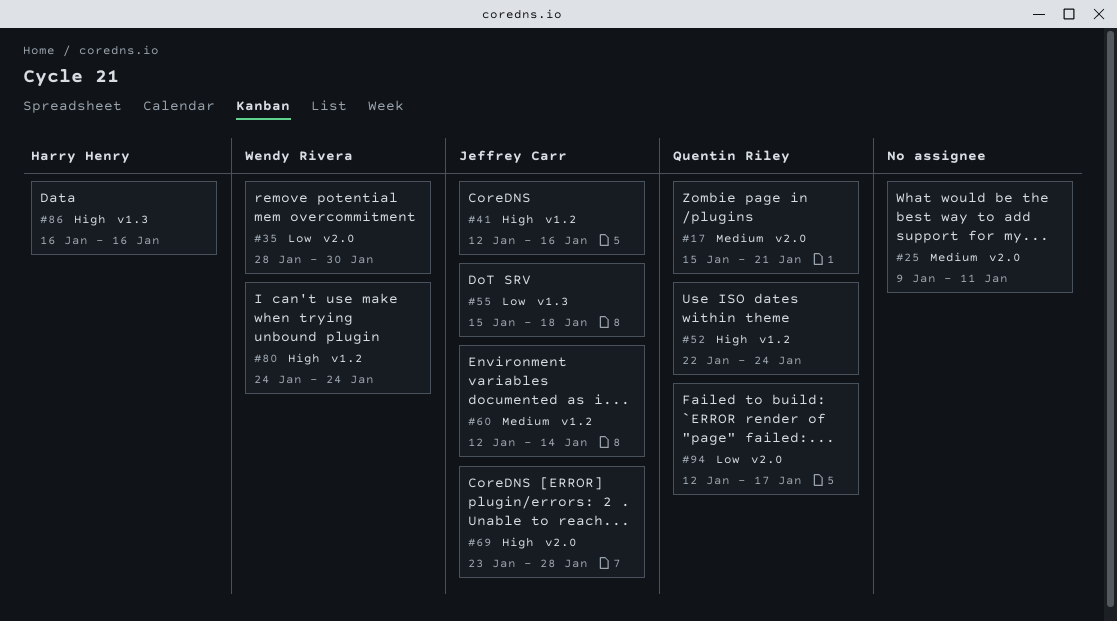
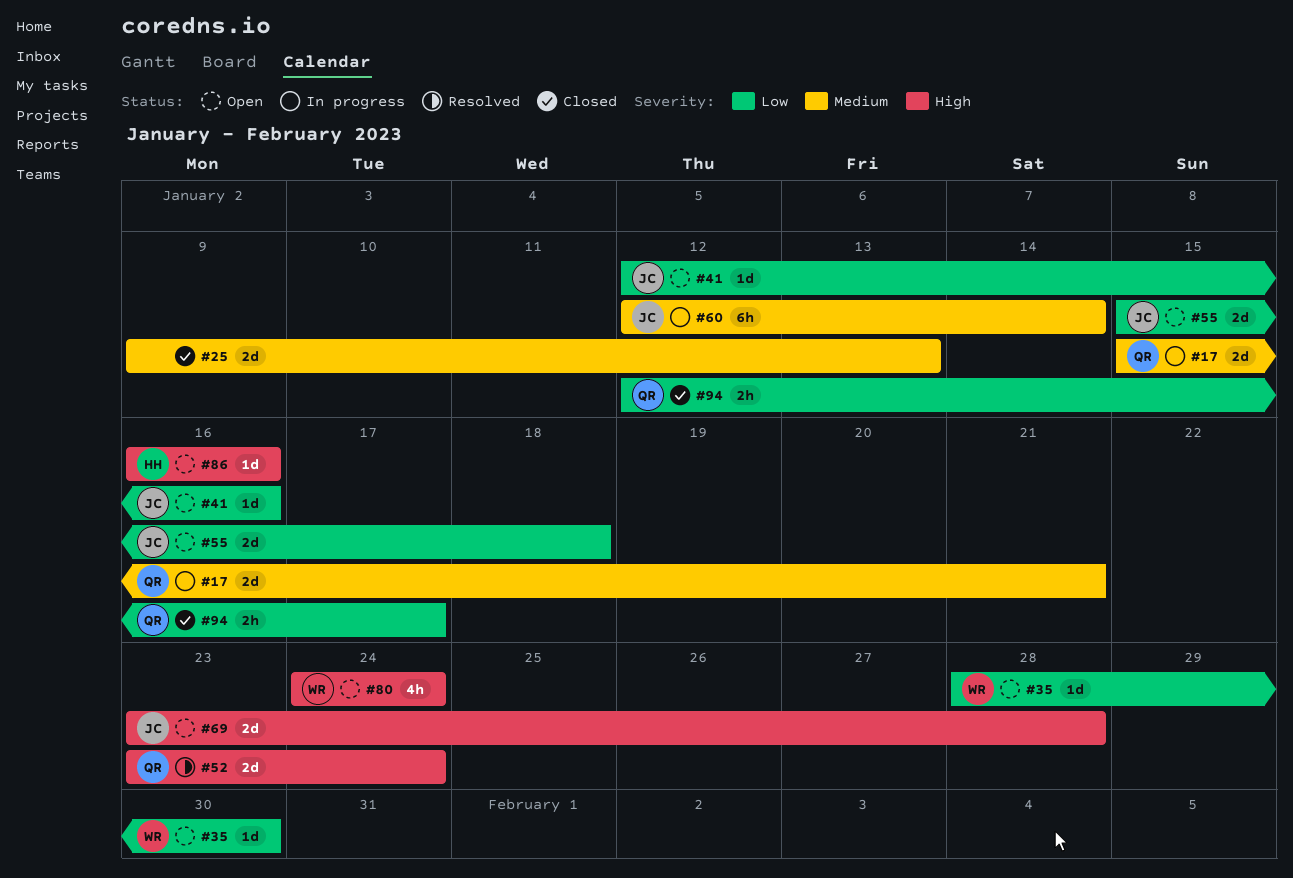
#25, due: Jan 11 -> Jan 13
#41, priority: High -> Low
#52, start: Jan 22 -> Jan 23

